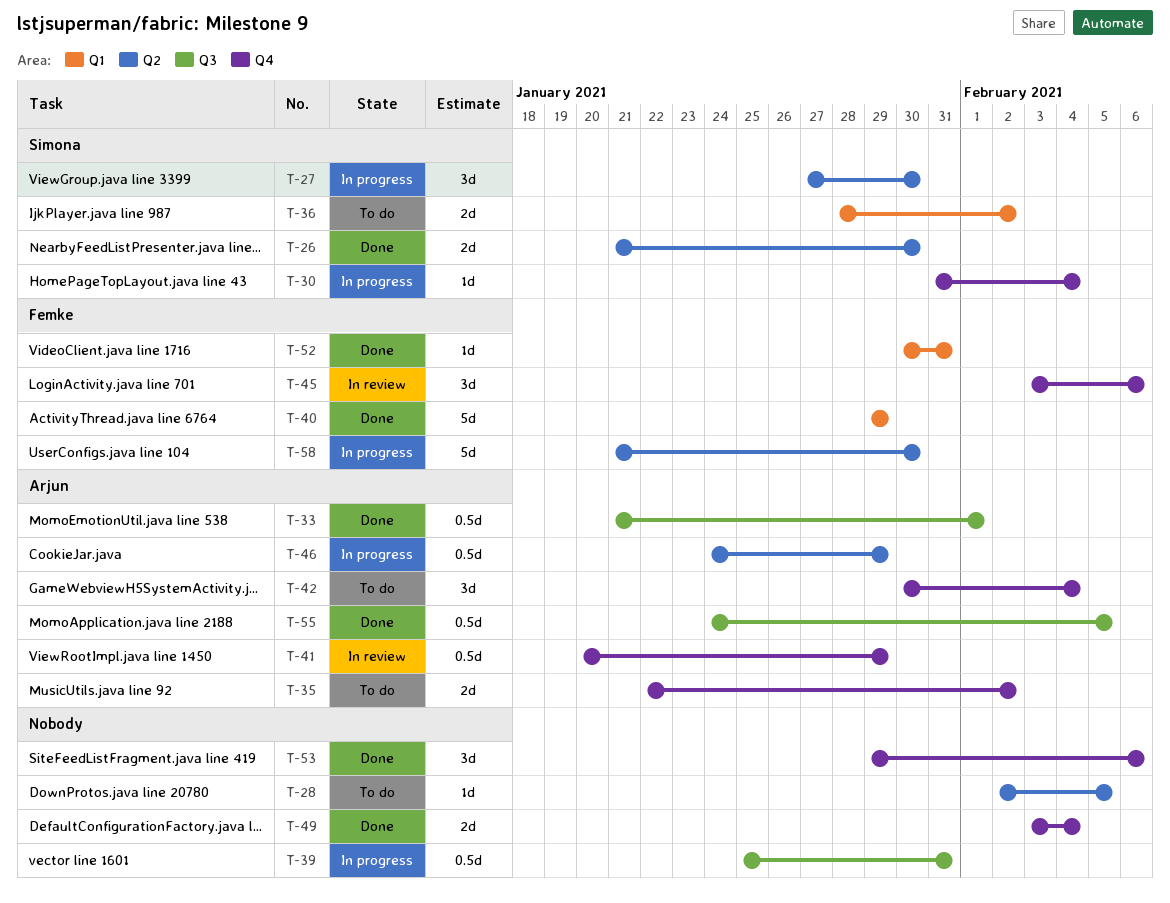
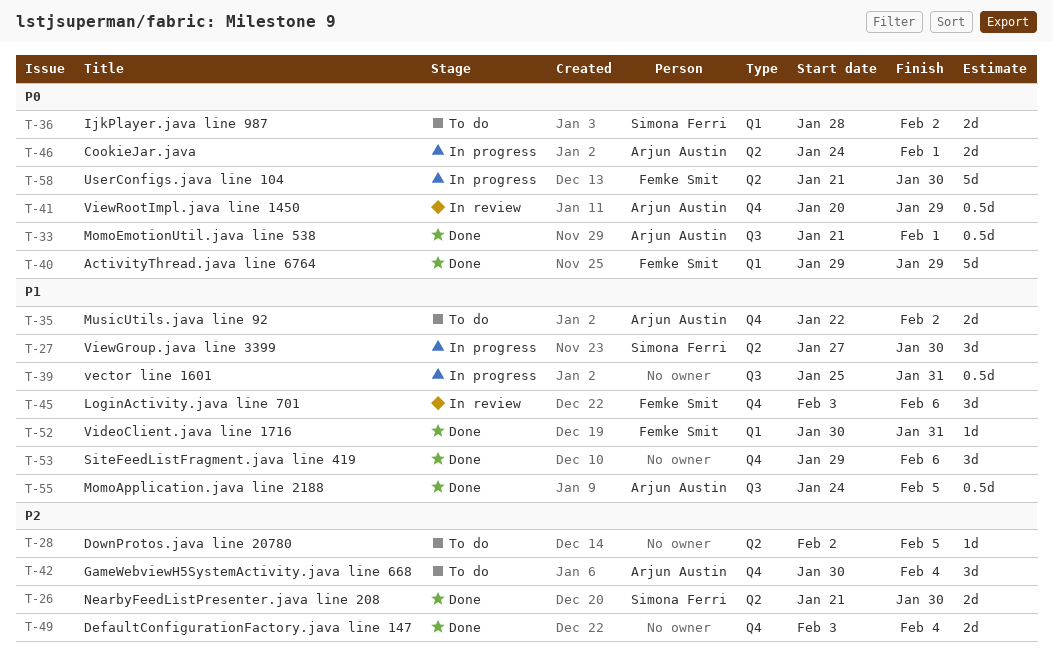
T-30: present -> none
T-46, estimate: 0.5d -> 2d
T-46, due: Jan 29 -> Feb 1

